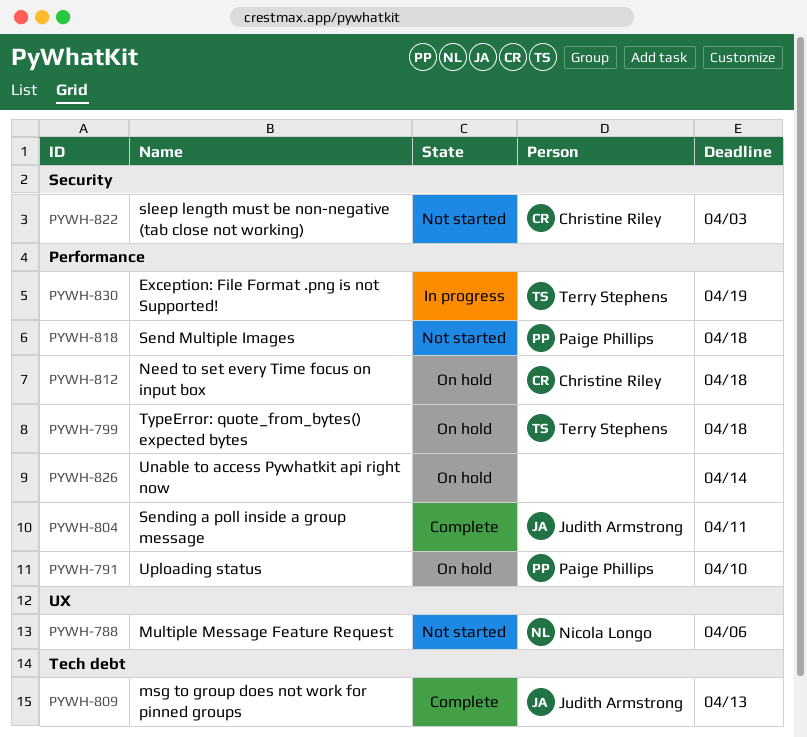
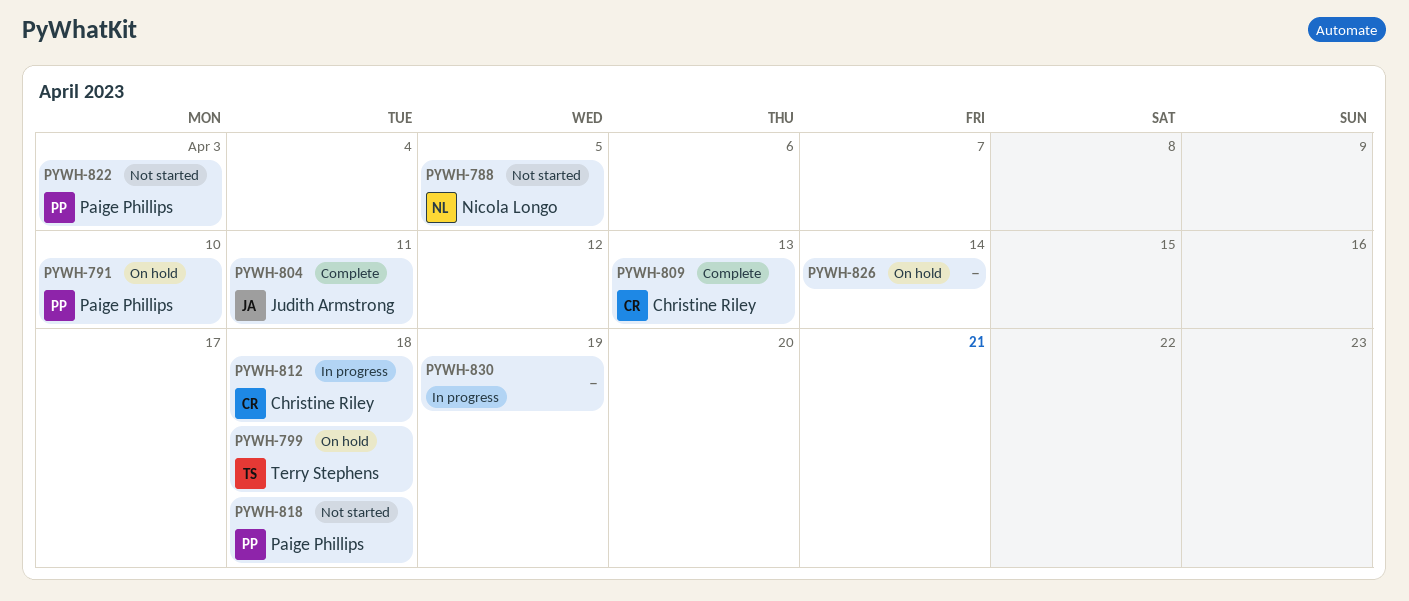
PYWH-788, due: Apr 6 -> Apr 5
PYWH-809, owner: Judith Armstrong -> Christine Riley
PYWH-812, status: On hold -> In progress
PYWH-822, owner: Christine Riley -> Paige Phillips
PYWH-830, owner: Terry Stephens -> none

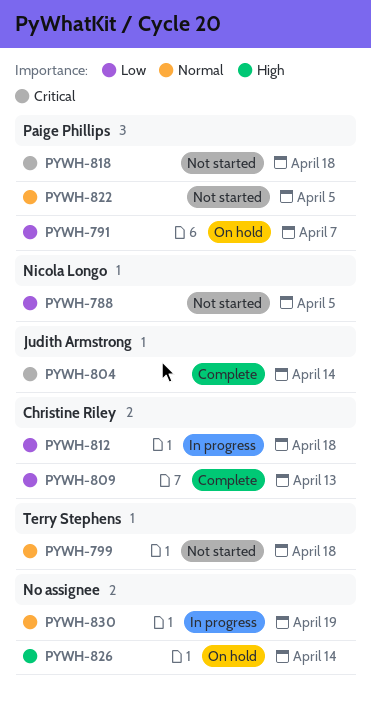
PYWH-791, due: Apr 10 -> Apr 7
PYWH-799, status: On hold -> Not started
PYWH-804, due: Apr 11 -> Apr 14
PYWH-822, due: Apr 3 -> Apr 5

